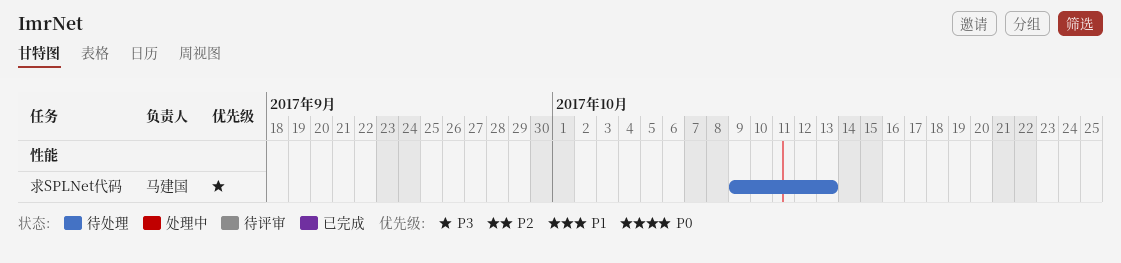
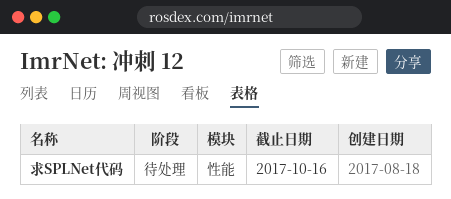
求SPLNet代码, due: Oct 13 -> Oct 16

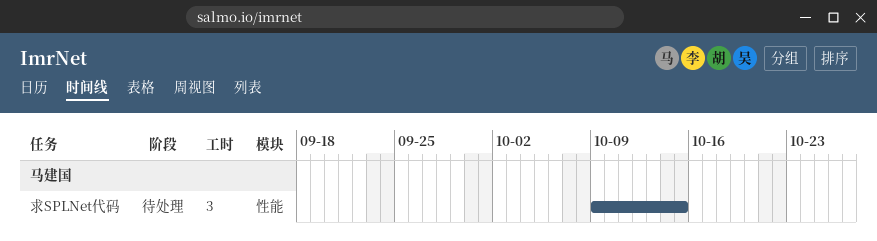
求SPLNet代码, due: Oct 16 -> Oct 15

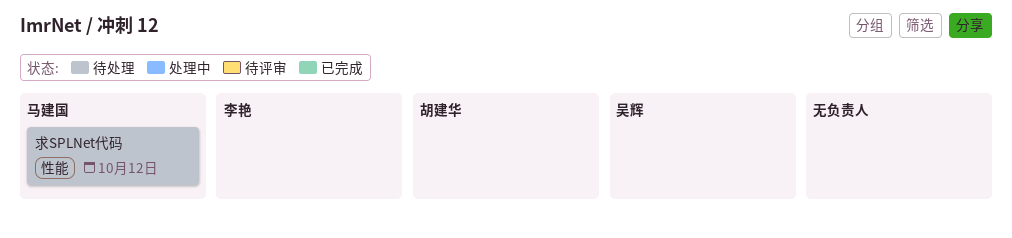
求SPLNet代码, due: Oct 15 -> Oct 12

